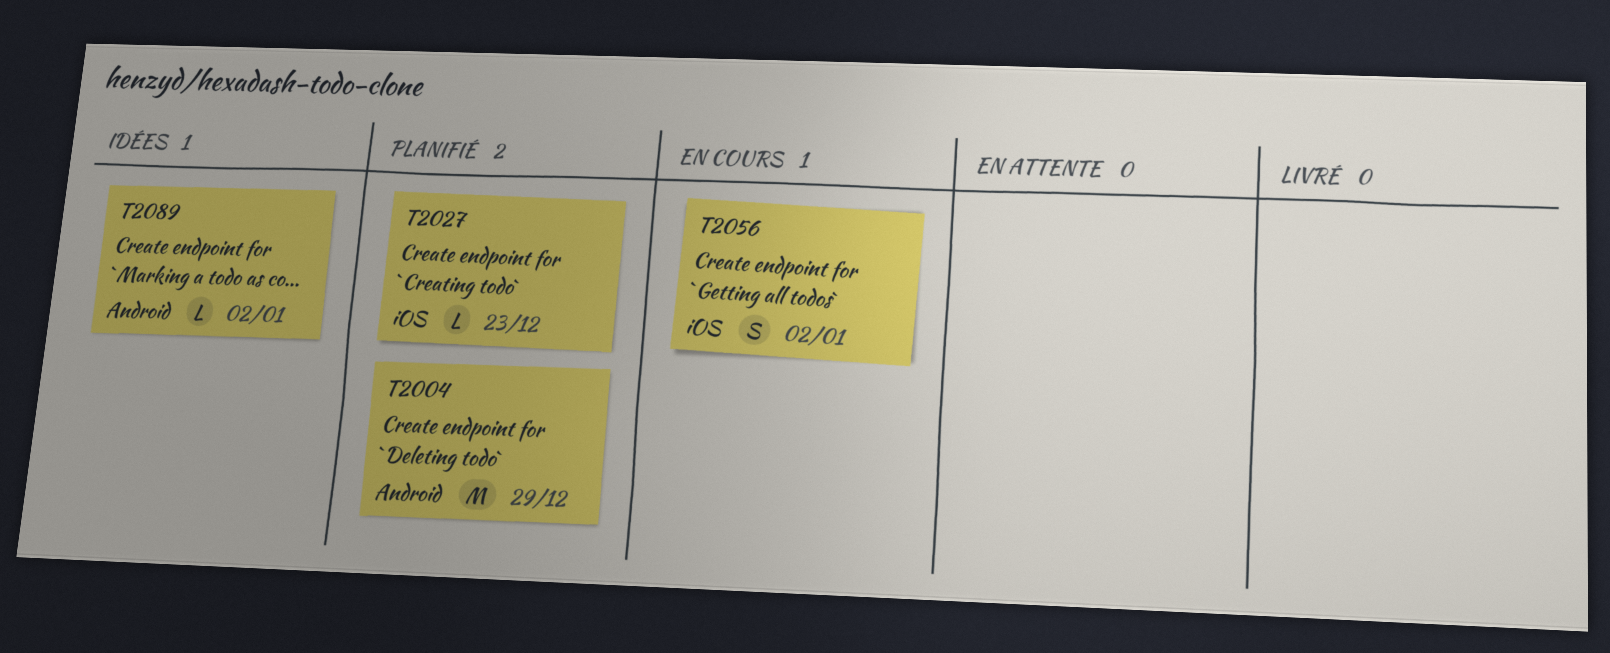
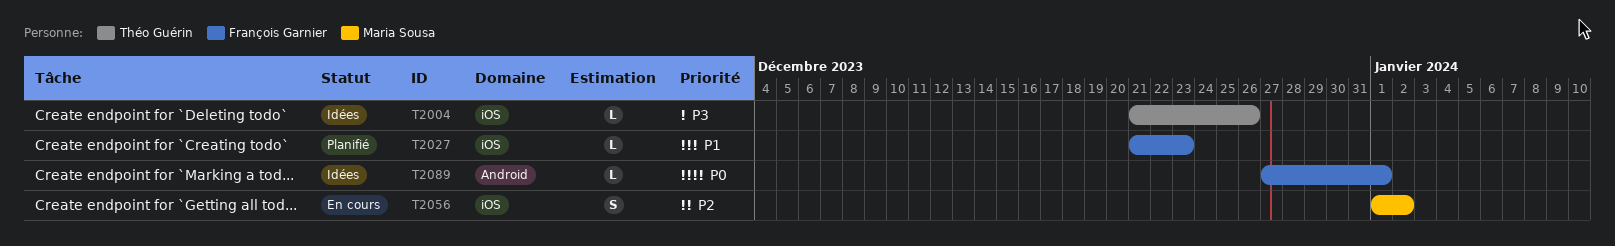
T2004, status: Planifié -> Idées
T2004, label: Android -> iOS
T2004, estimate: M -> L
T2004, due: Dec 29 -> Dec 26
T2089, due: Jan 2 -> Jan 1

